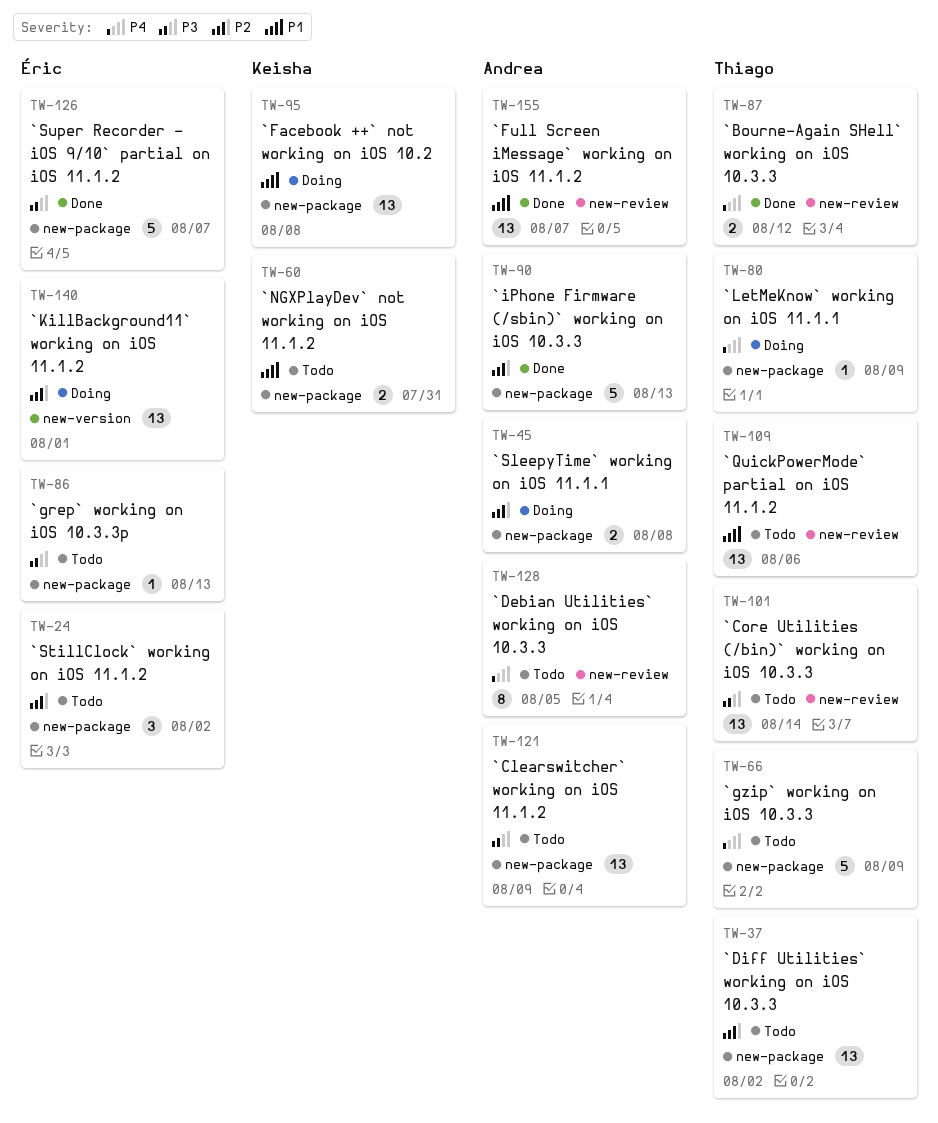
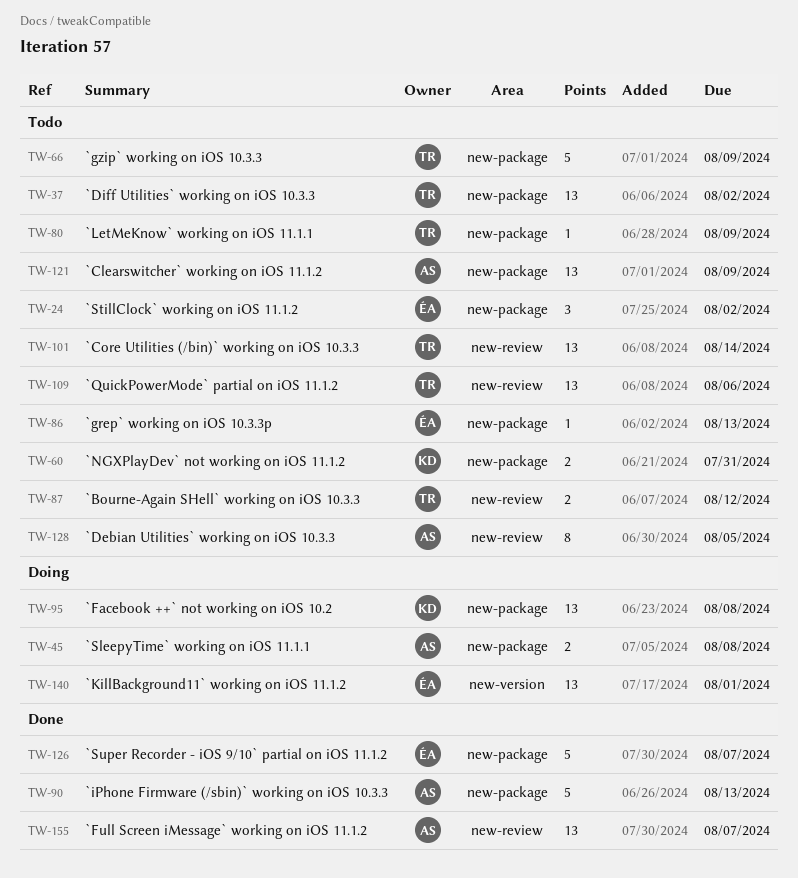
TW-80, status: Doing -> Todo
TW-87, status: Done -> Todo

